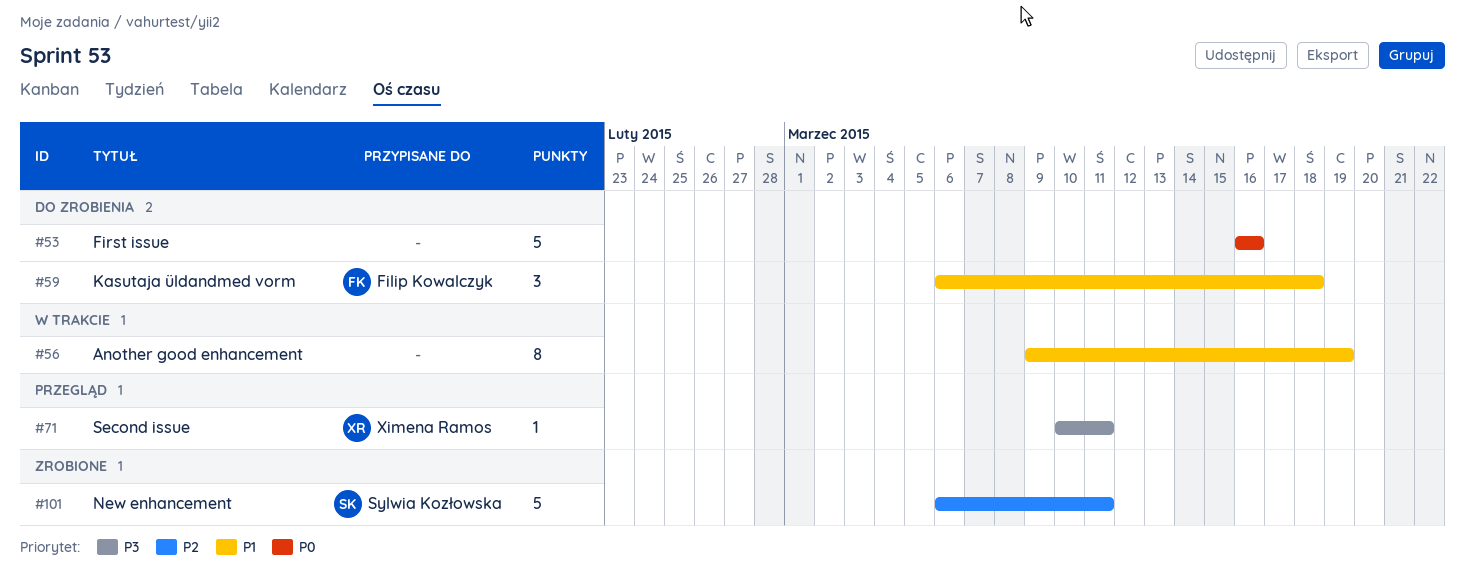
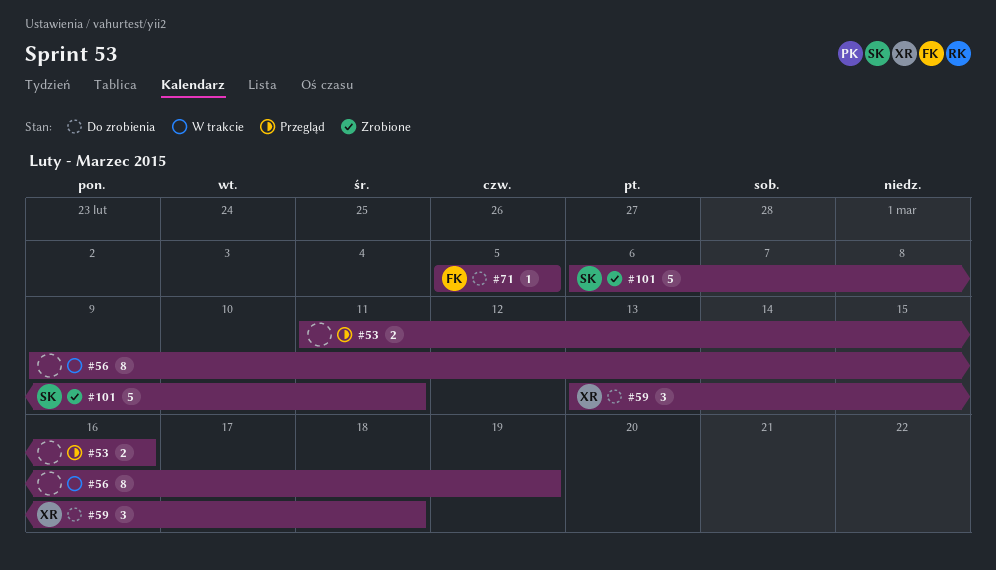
#53, status: Do zrobienia -> Przegląd
#53, estimate: 5 -> 2
#53, start: Mar 16 -> Mar 11
#59, owner: Filip Kowalczyk -> Ximena Ramos
#59, start: Mar 6 -> Mar 13
#71, status: Przegląd -> Do zrobienia
#71, owner: Ximena Ramos -> Filip Kowalczyk
#71, start: Mar 10 -> Mar 5
#71, due: Mar 11 -> Mar 5

